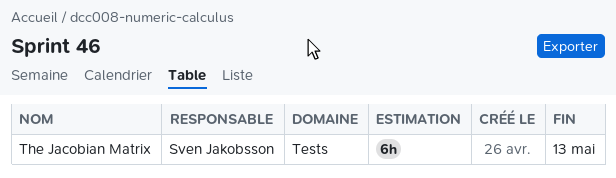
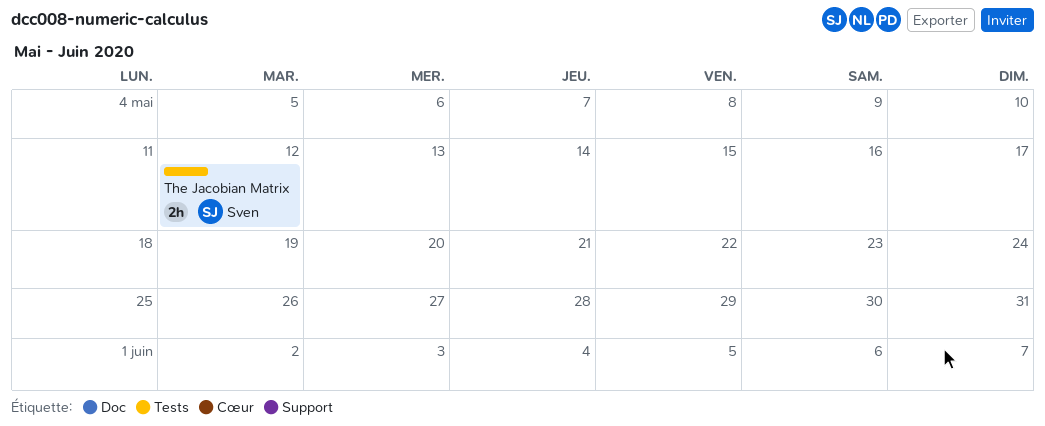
The Jacobian Matrix, estimate: 6h -> 2h
The Jacobian Matrix, due: May 13 -> May 12

